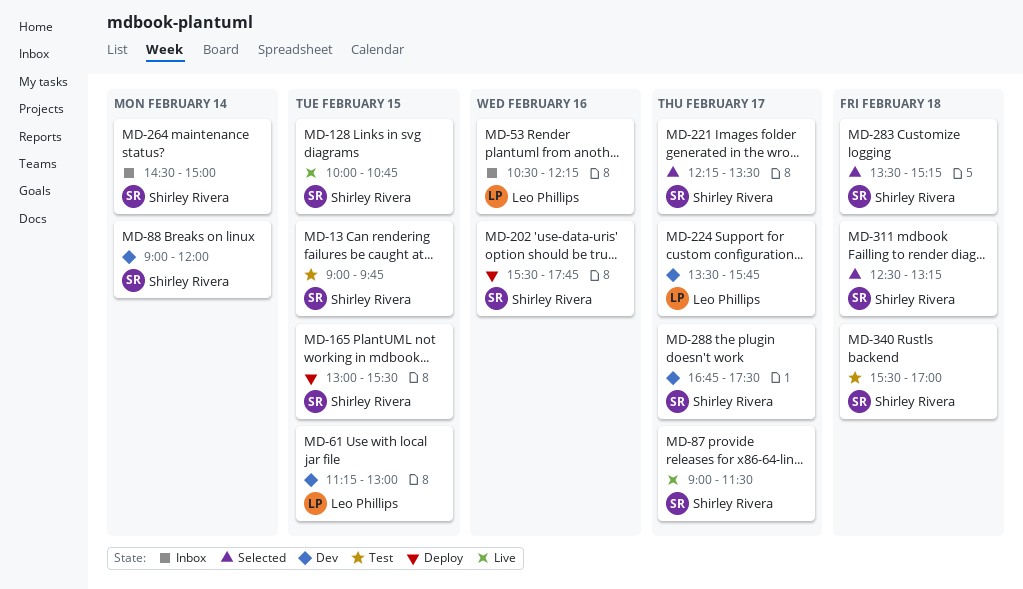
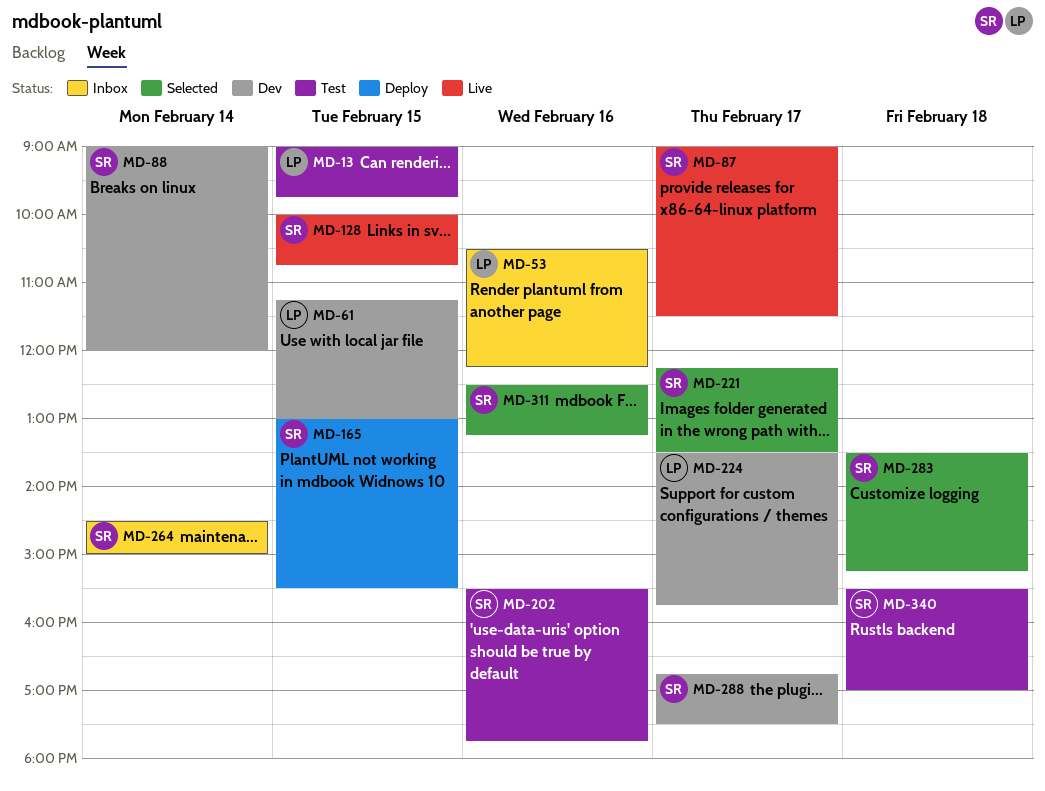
MD-13, owner: Shirley Rivera -> Leo Phillips
MD-202, status: Deploy -> Test
MD-311, day: Feb 18 -> Feb 16

